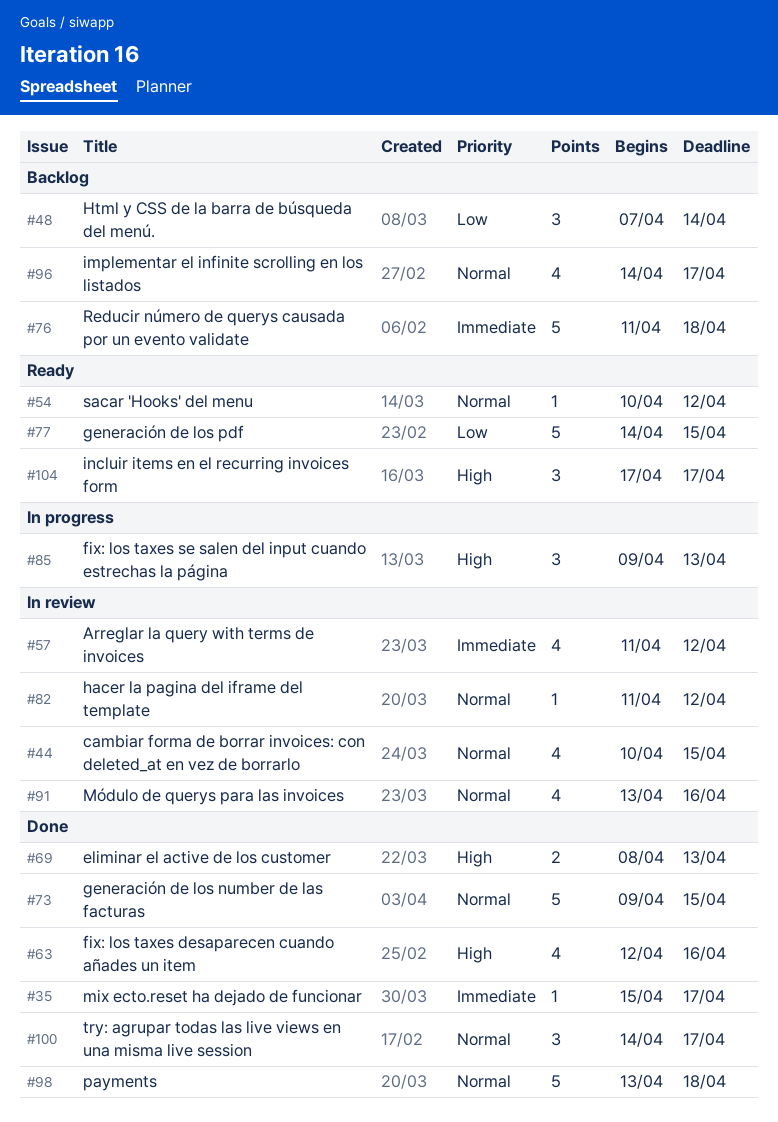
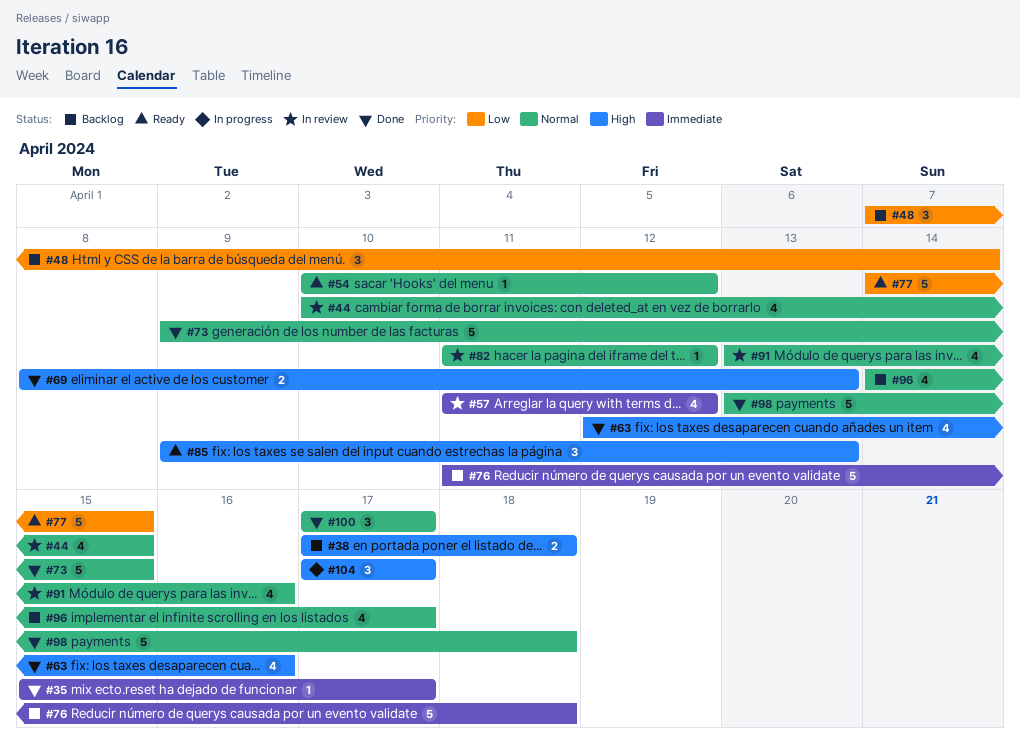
#38: none -> present
#85, status: In progress -> Ready
#100, start: Apr 14 -> Apr 17
#104, status: Ready -> In progress

